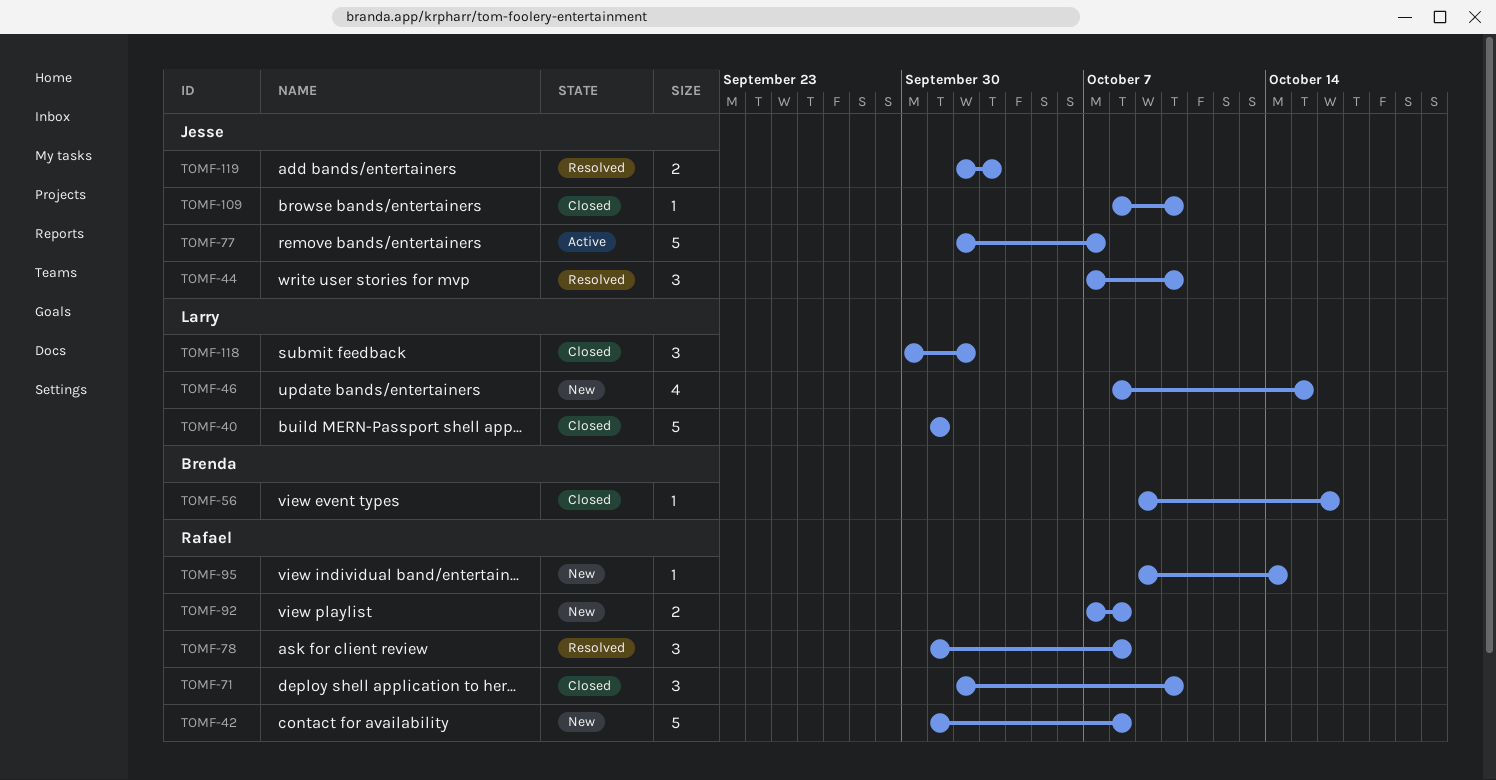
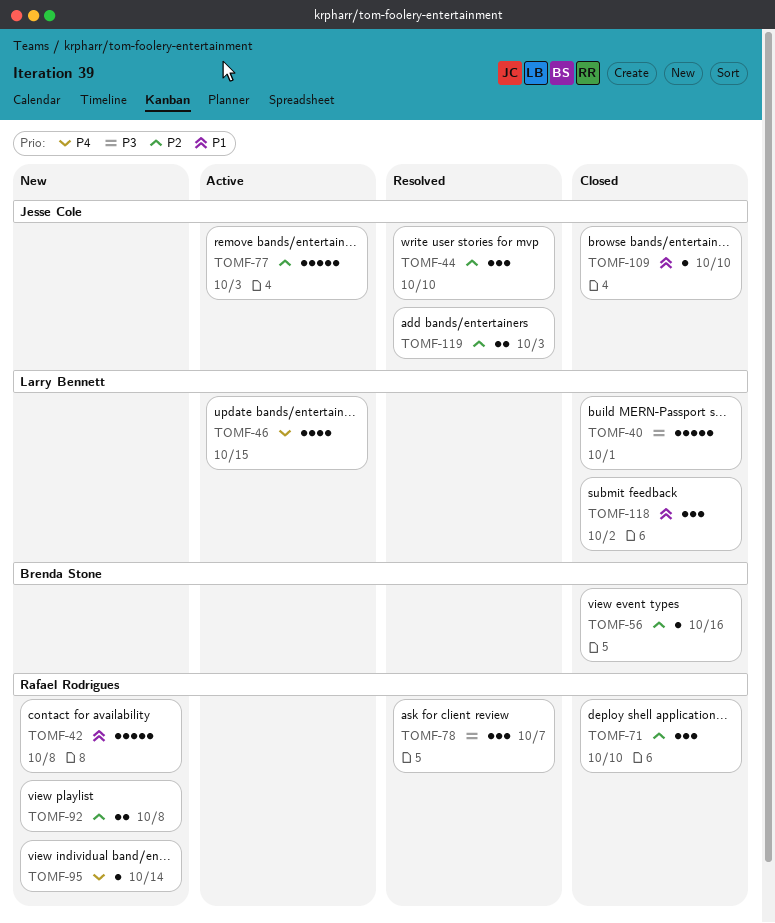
TOMF-46, status: New -> Active
TOMF-77, due: Oct 7 -> Oct 3
TOMF-78, due: Oct 8 -> Oct 7

